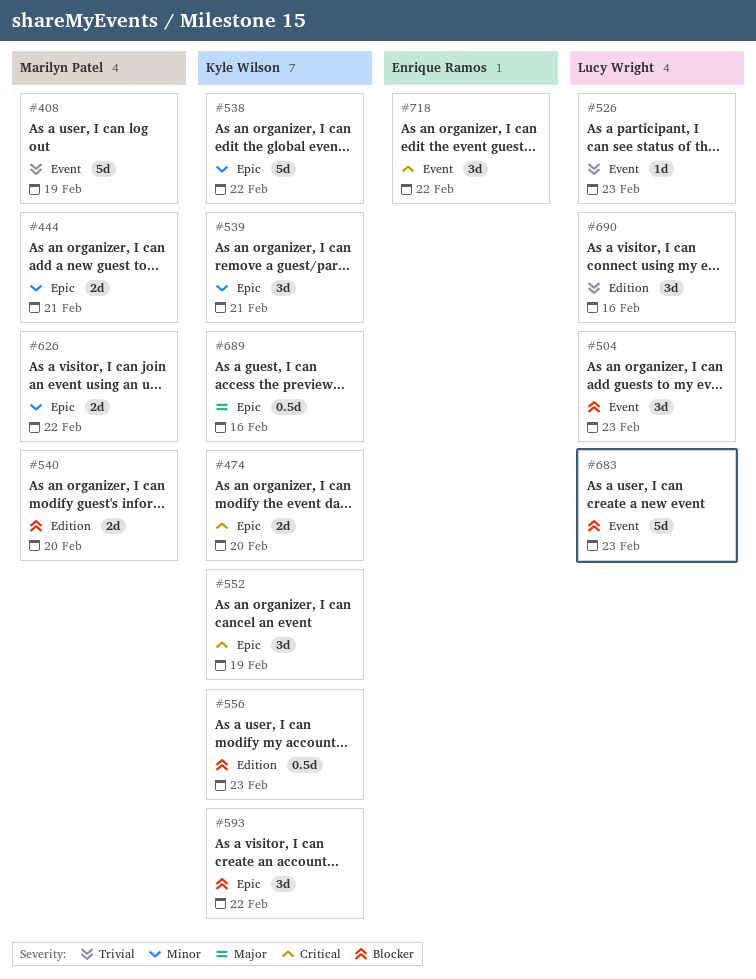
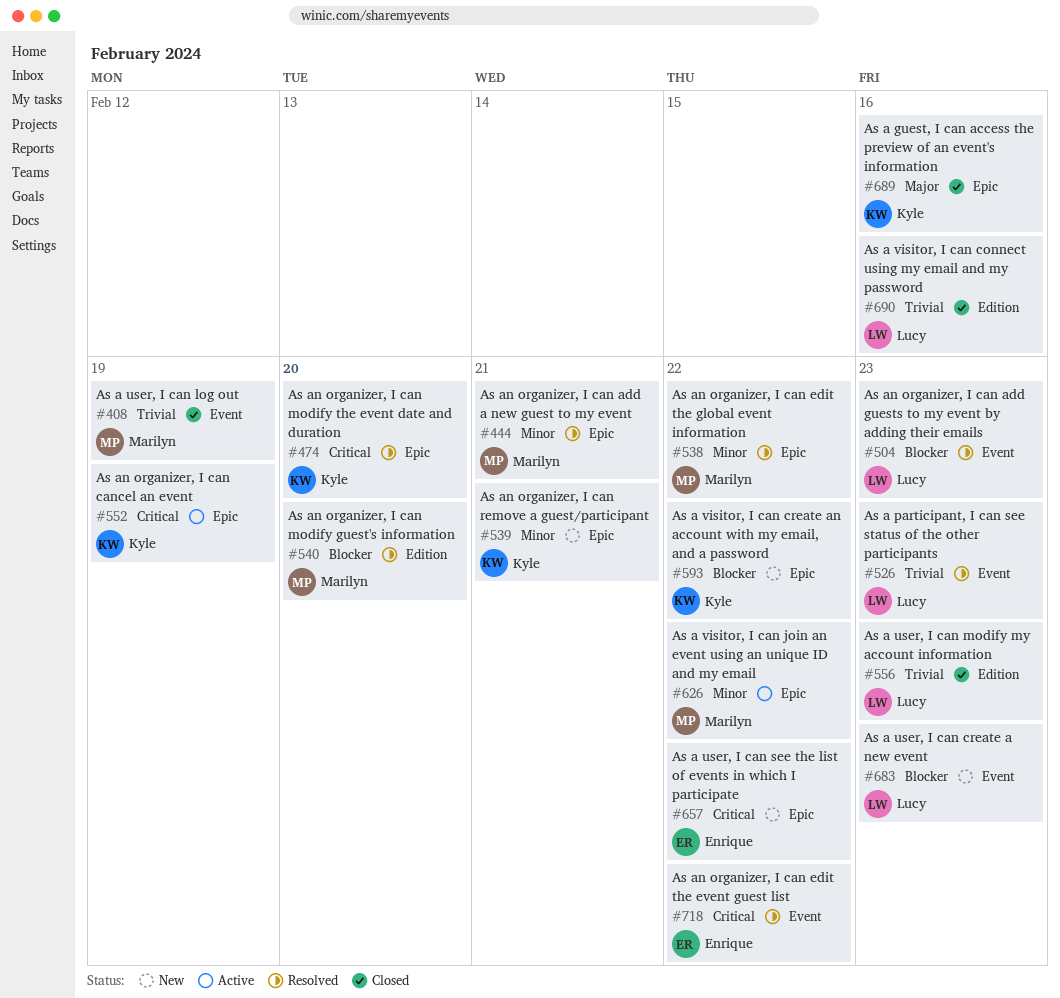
#538, owner: Kyle Wilson -> Marilyn Patel
#556, owner: Kyle Wilson -> Lucy Wright
#556, priority: Blocker -> Trivial
#657: none -> present

